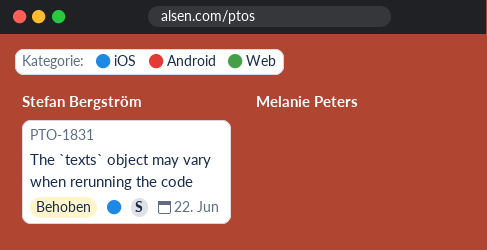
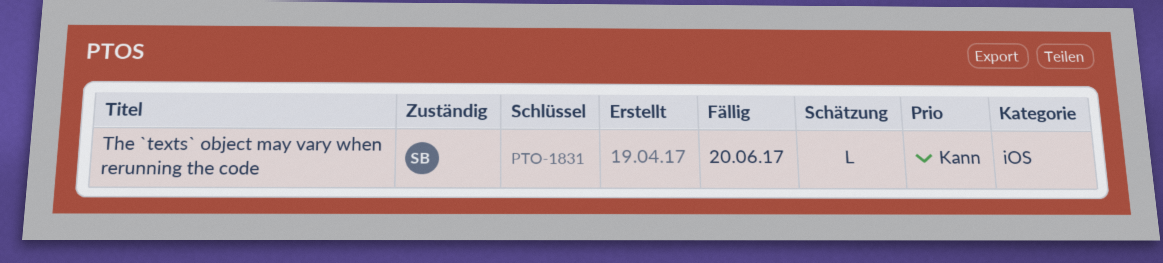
PTO-1831, estimate: S -> L
PTO-1831, due: Jun 22 -> Jun 20

